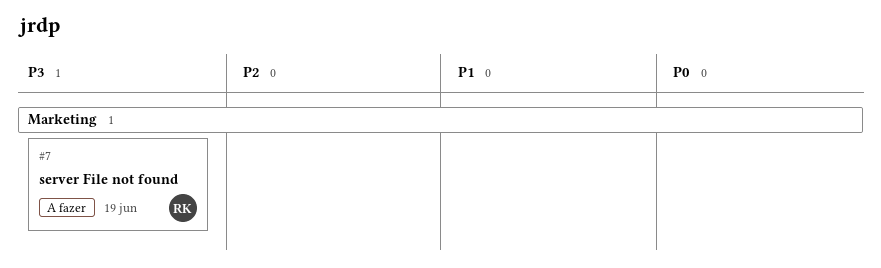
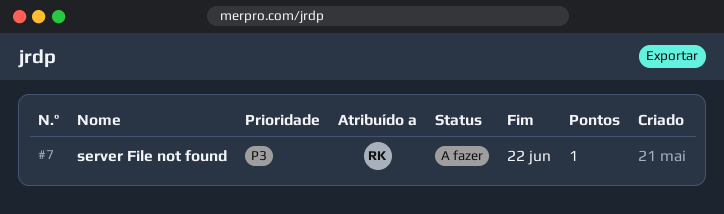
#7, due: Jun 19 -> Jun 22

